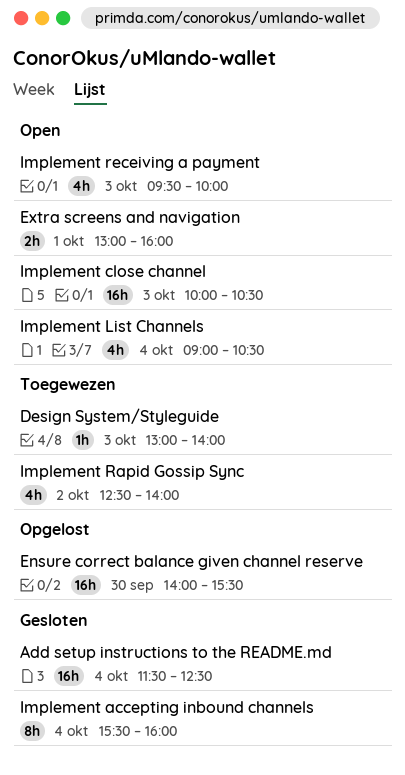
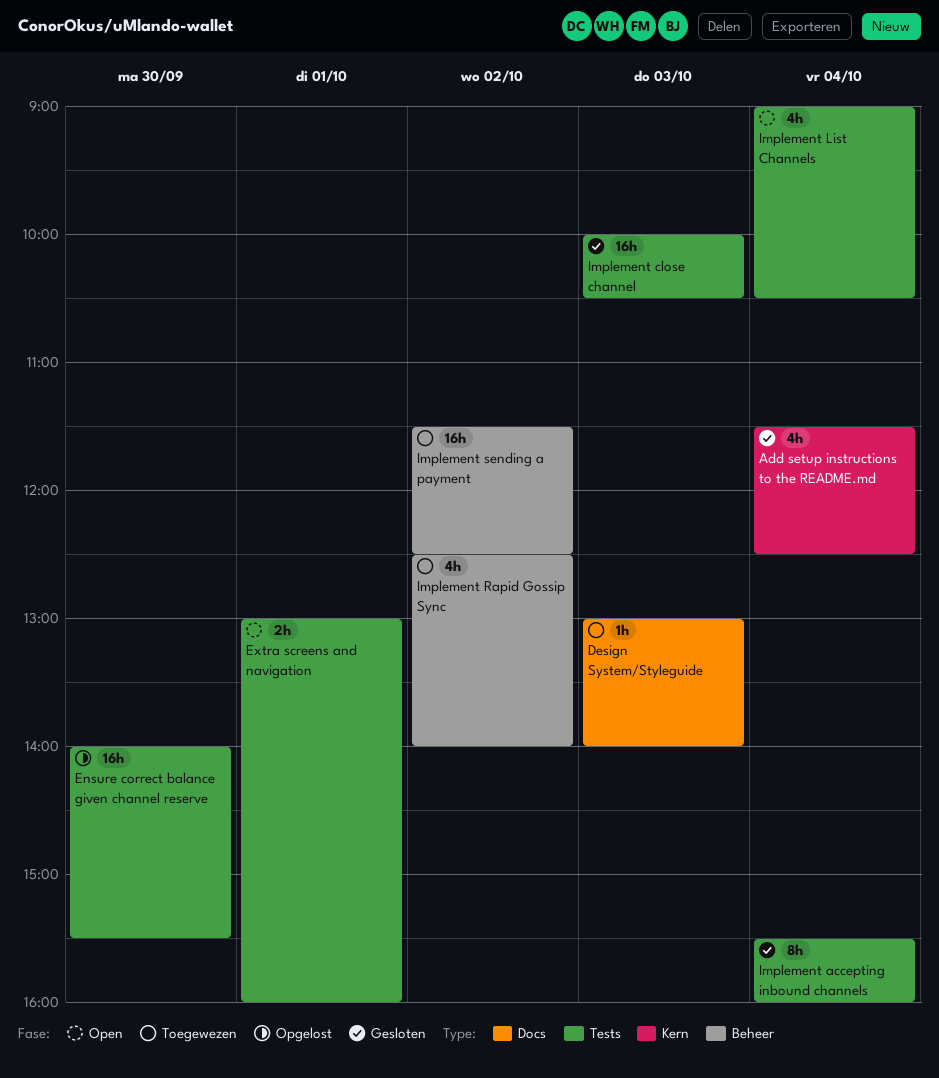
Add setup instructions to the README.md, estimate: 16h -> 4h
Implement close channel, status: Open -> Gesloten
Implement receiving a payment: present -> none
Implement sending a payment: none -> present

